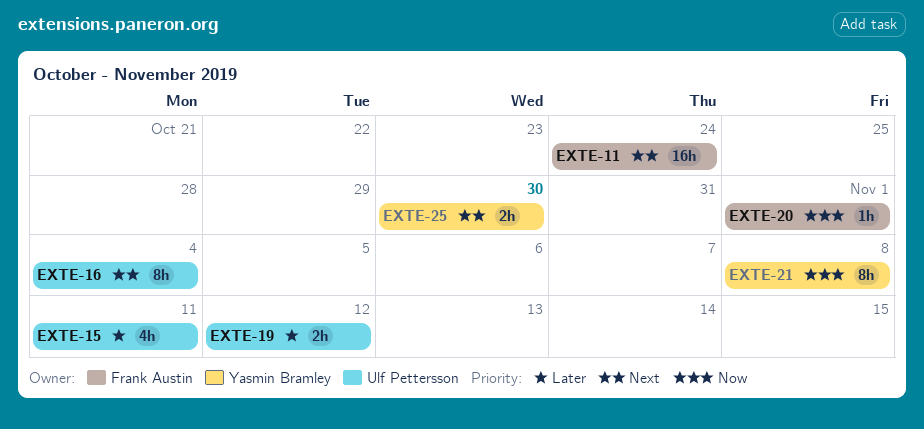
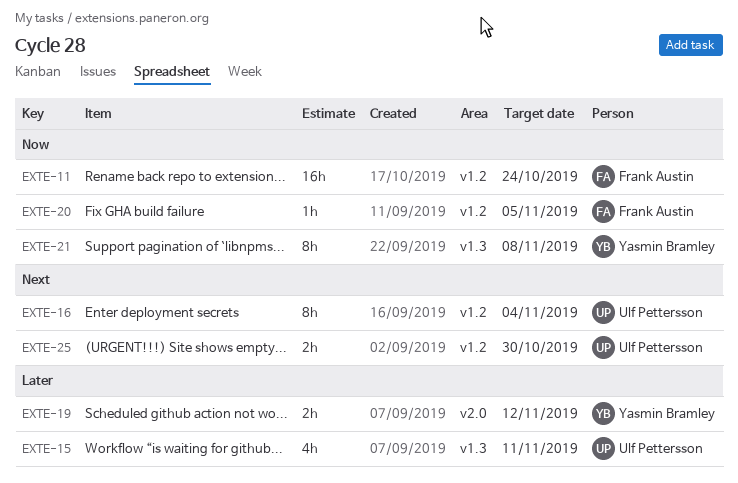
EXTE-11, priority: Next -> Now
EXTE-19, owner: Ulf Pettersson -> Yasmin Bramley
EXTE-20, due: Nov 1 -> Nov 5
EXTE-25, owner: Yasmin Bramley -> Ulf Pettersson

